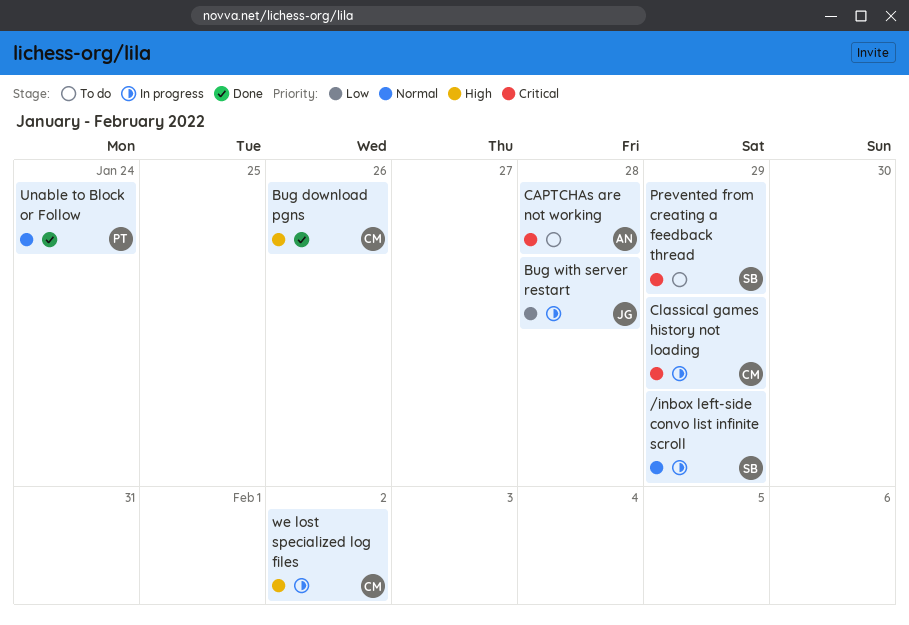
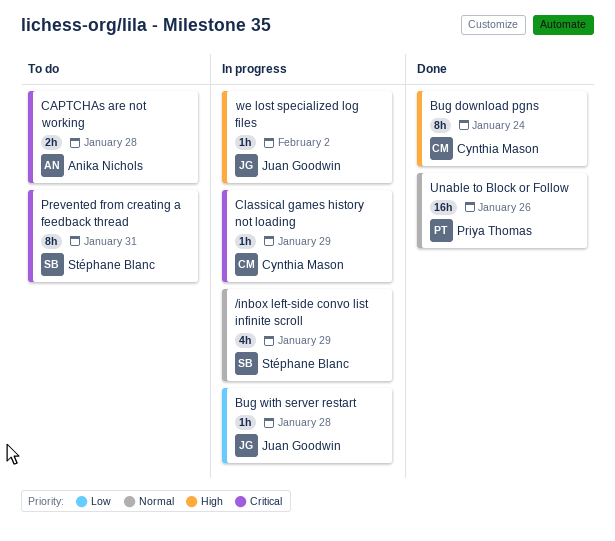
Bug download pgns, due: Jan 26 -> Jan 24
Prevented from creating a feedback thread, due: Jan 29 -> Jan 31
Unable to Block or Follow, due: Jan 24 -> Jan 26
we lost specialized log files, owner: Cynthia Mason -> Juan Goodwin

